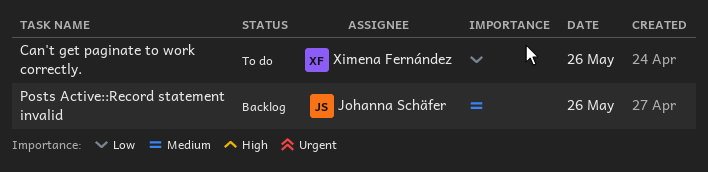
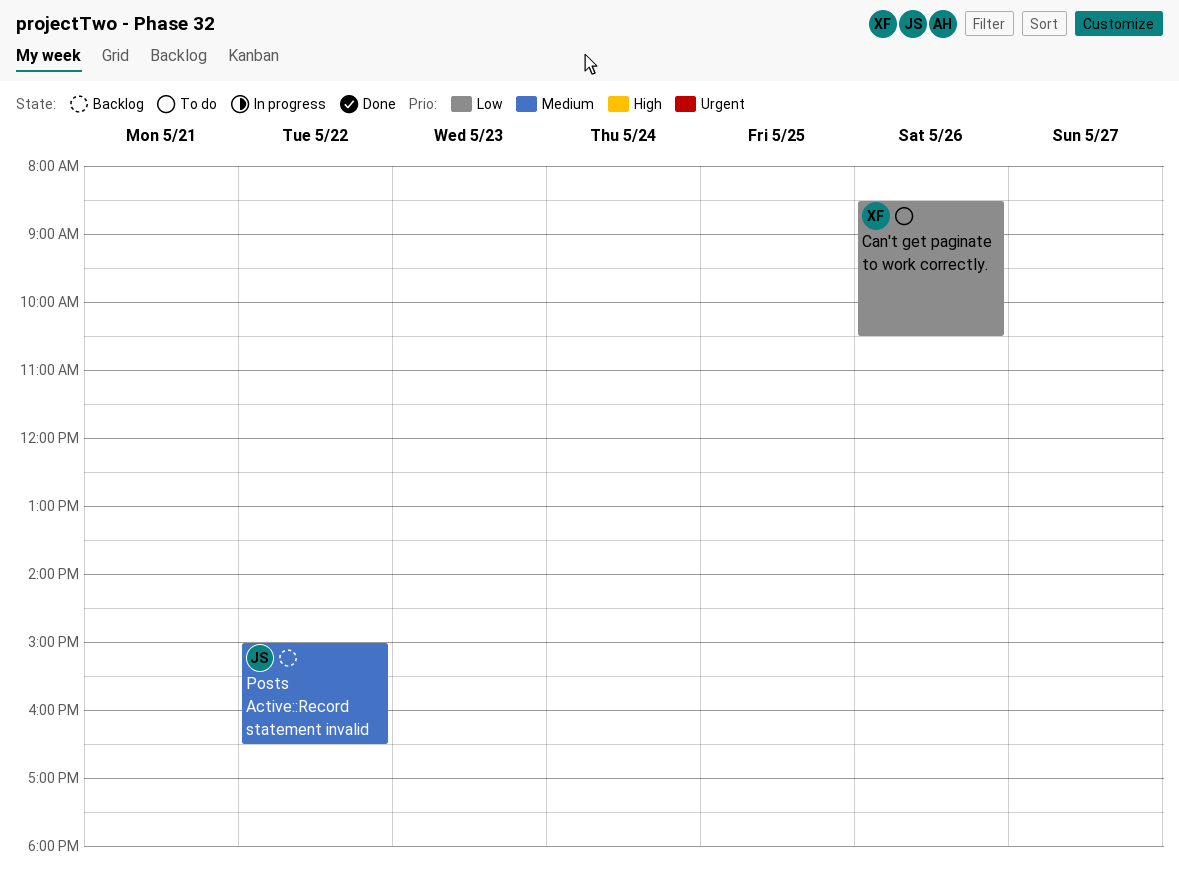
Posts Active::Record statement invalid, day: May 26 -> May 22

